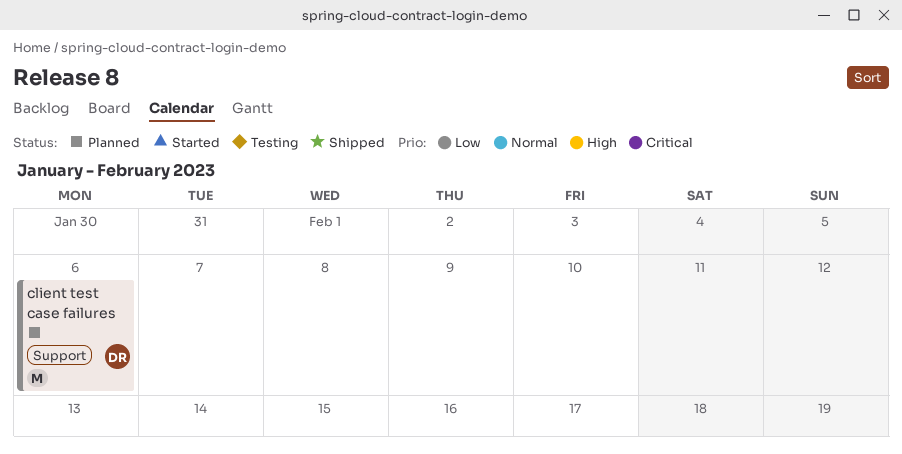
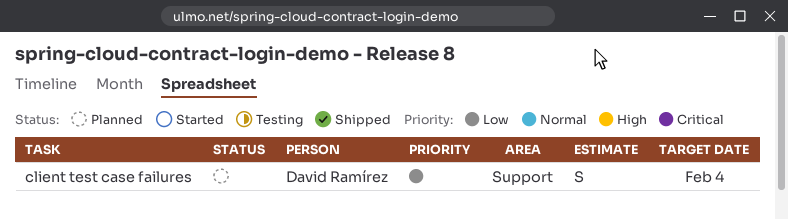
client test case failures, estimate: M -> S
client test case failures, due: Feb 6 -> Feb 4

